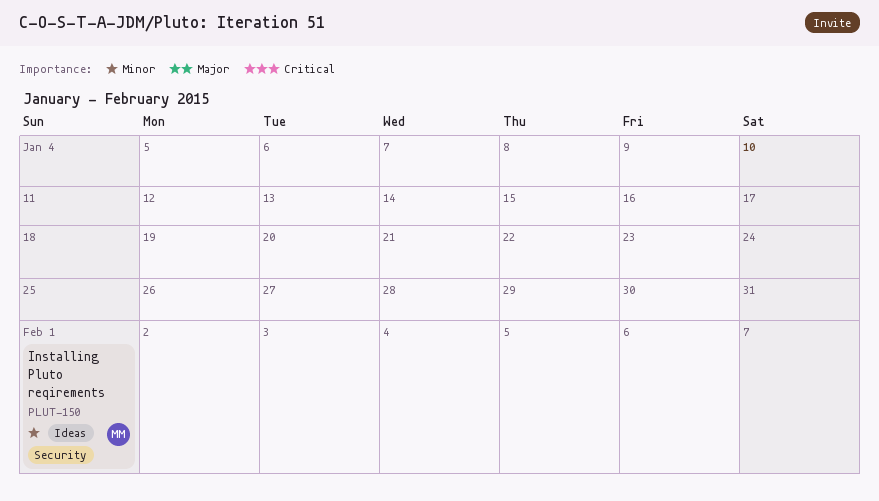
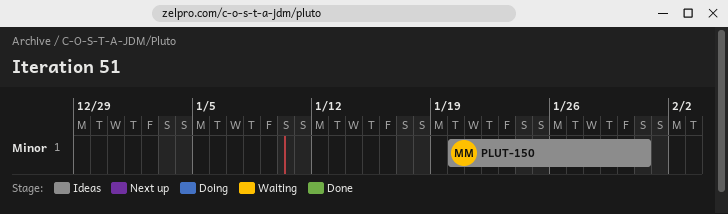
PLUT-150, due: Feb 1 -> Jan 31

